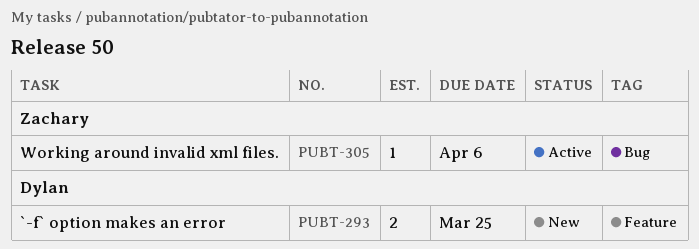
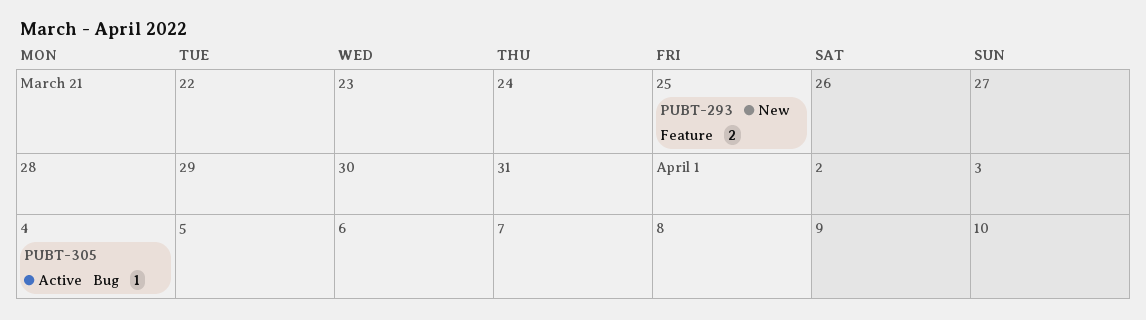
PUBT-305, due: Apr 6 -> Apr 4

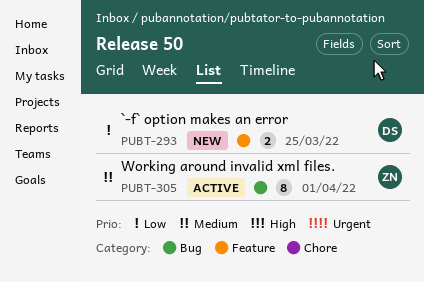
PUBT-305, estimate: 1 -> 8
PUBT-305, due: Apr 4 -> Apr 1

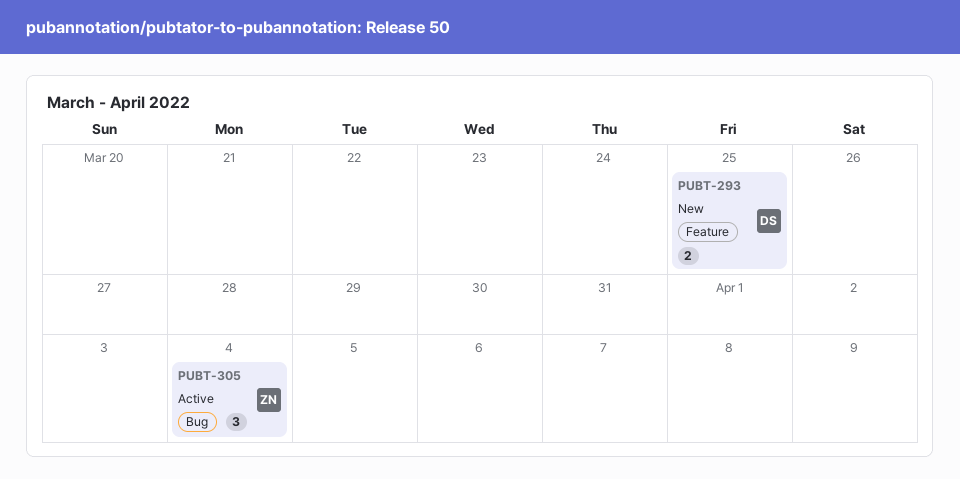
PUBT-305, estimate: 8 -> 3
PUBT-305, due: Apr 1 -> Apr 4

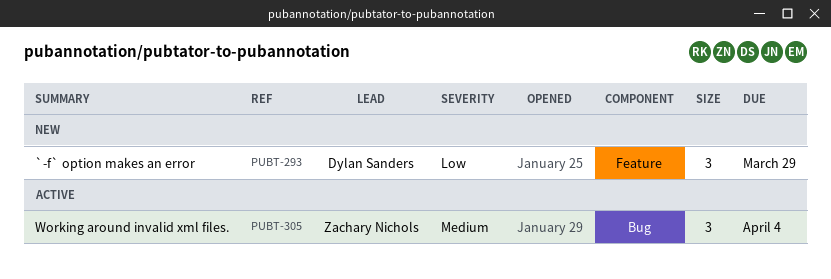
PUBT-293, estimate: 2 -> 3
PUBT-293, due: Mar 25 -> Mar 29

